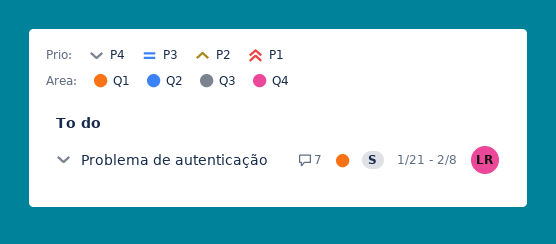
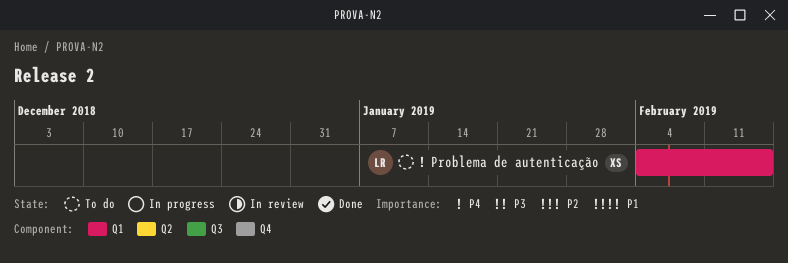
Problema de autenticação, estimate: S -> XS
Problema de autenticação, start: Jan 21 -> Feb 4
Problema de autenticação, due: Feb 8 -> Feb 15

